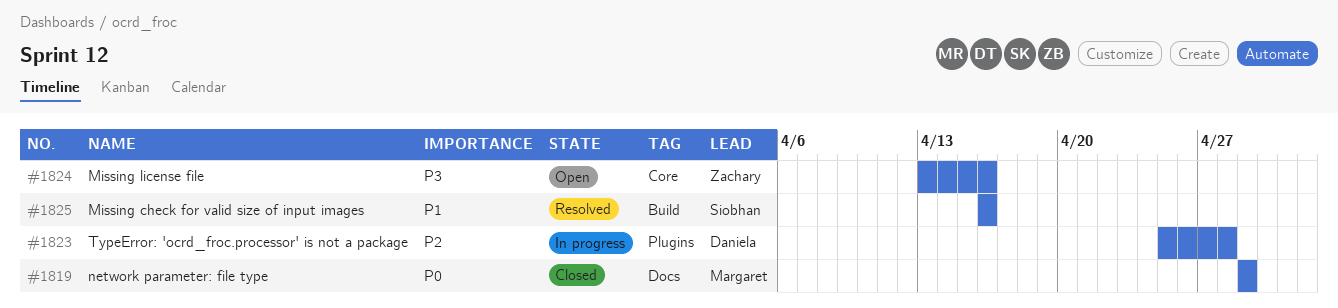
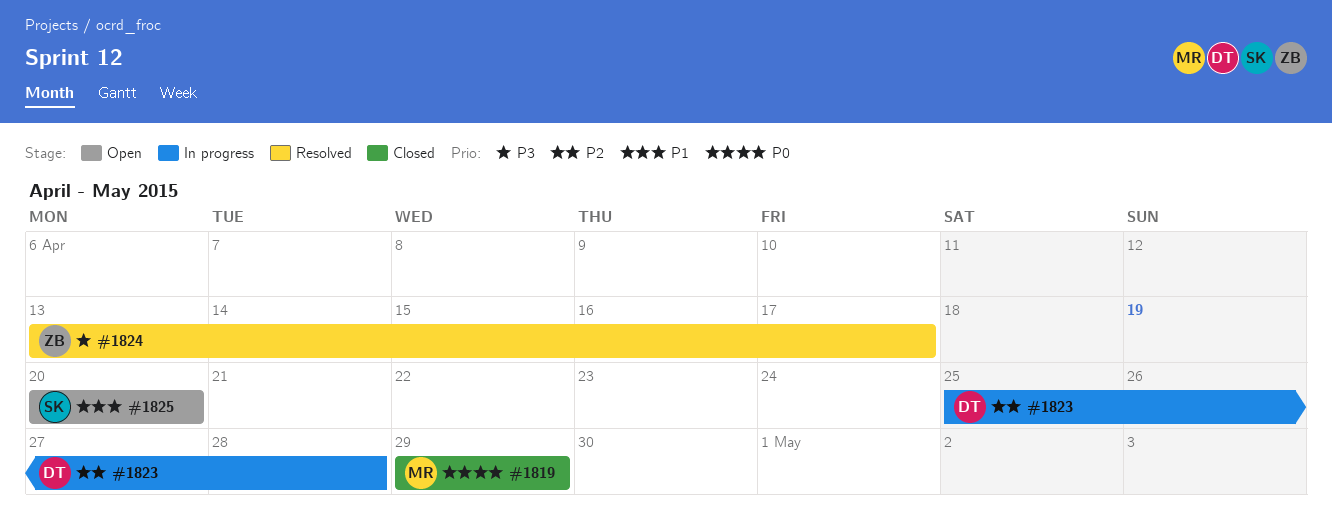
#1824, status: Open -> Resolved
#1824, due: Apr 16 -> Apr 17
#1825, status: Resolved -> Open
#1825, start: Apr 16 -> Apr 20
#1825, due: Apr 16 -> Apr 20

